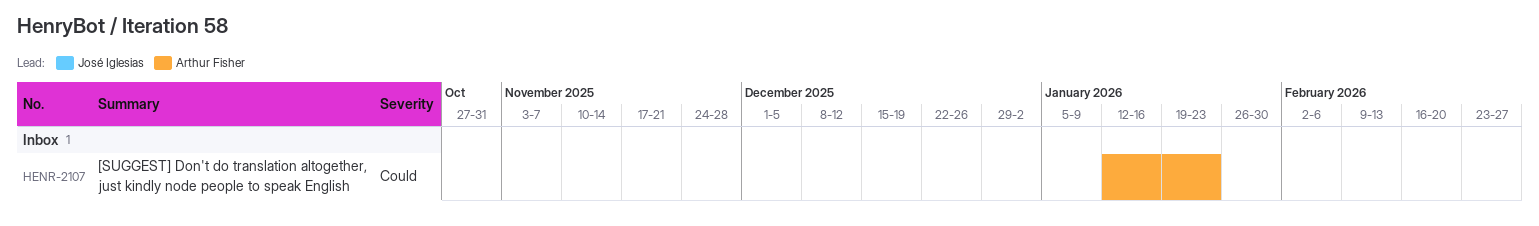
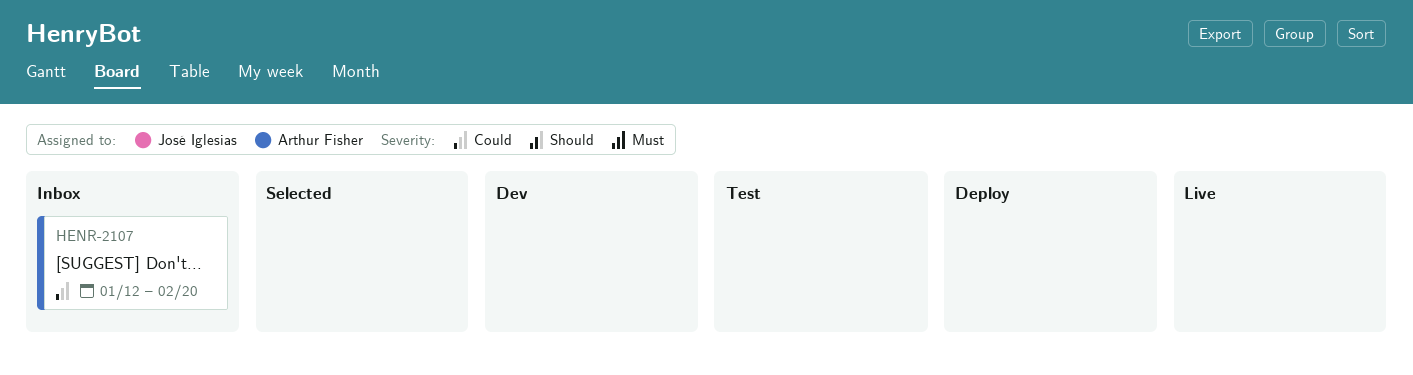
HENR-2107, due: Jan 23 -> Feb 20

